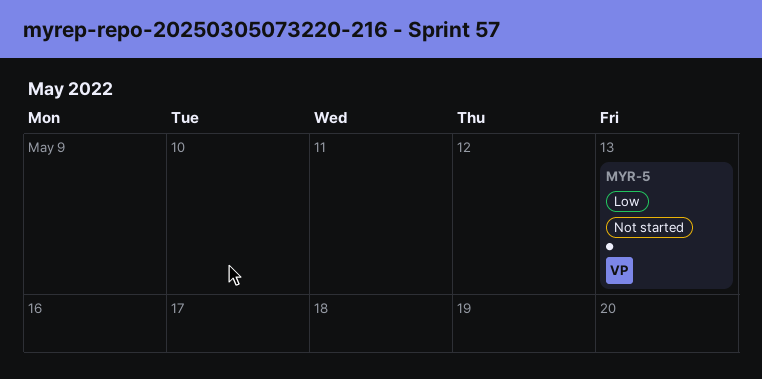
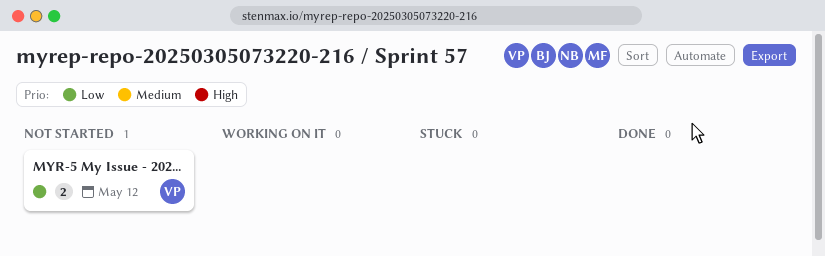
MYR-5, estimate: 1 -> 2
MYR-5, due: May 13 -> May 12

